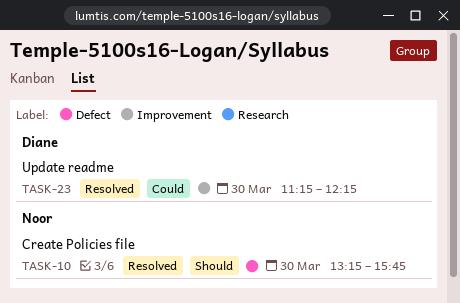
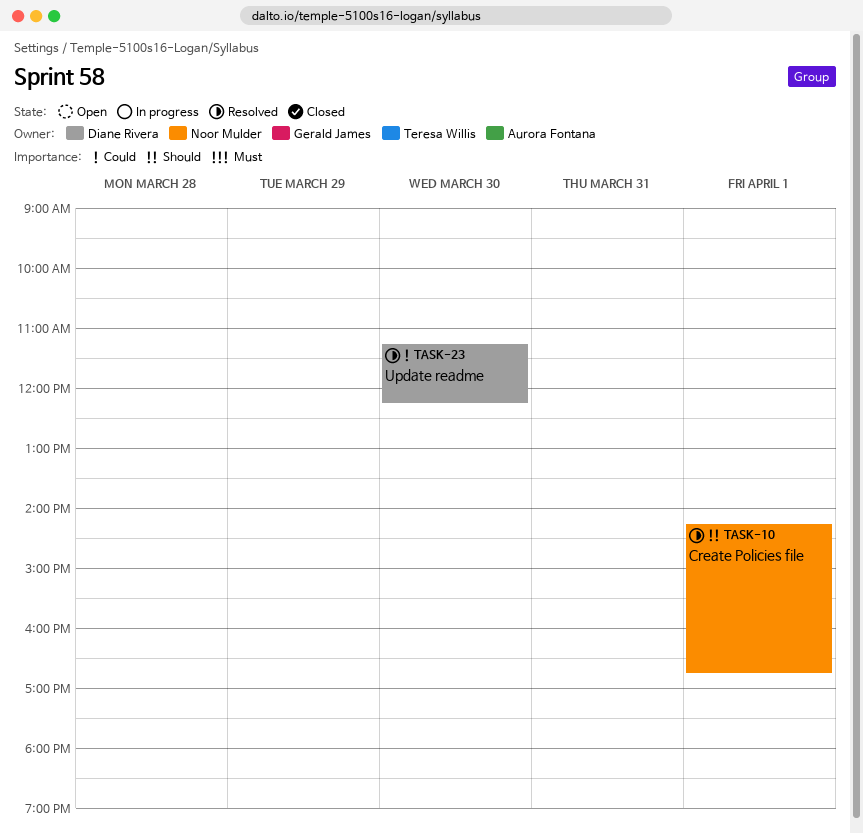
TASK-10, day: Mar 30 -> Apr 1
TASK-10, begins: 13:15 -> 14:15
TASK-10, ends: 15:45 -> 16:45

